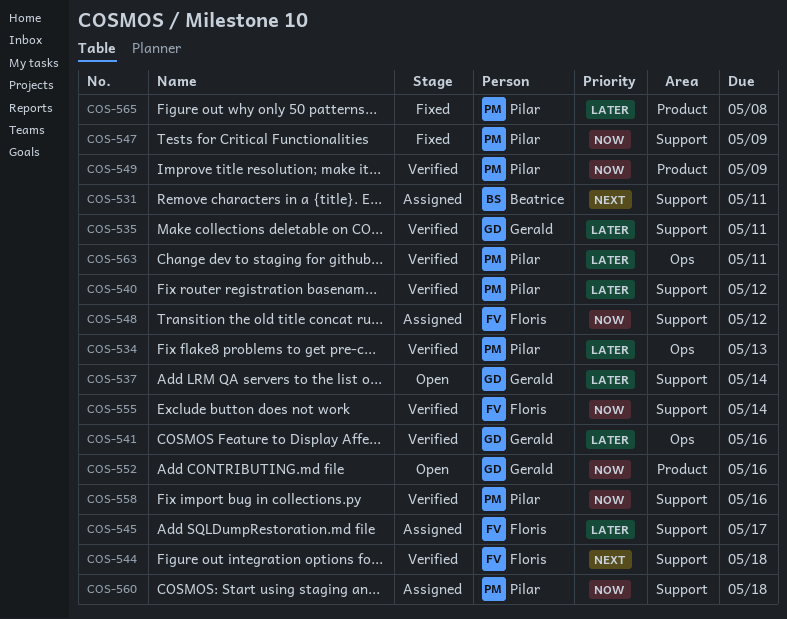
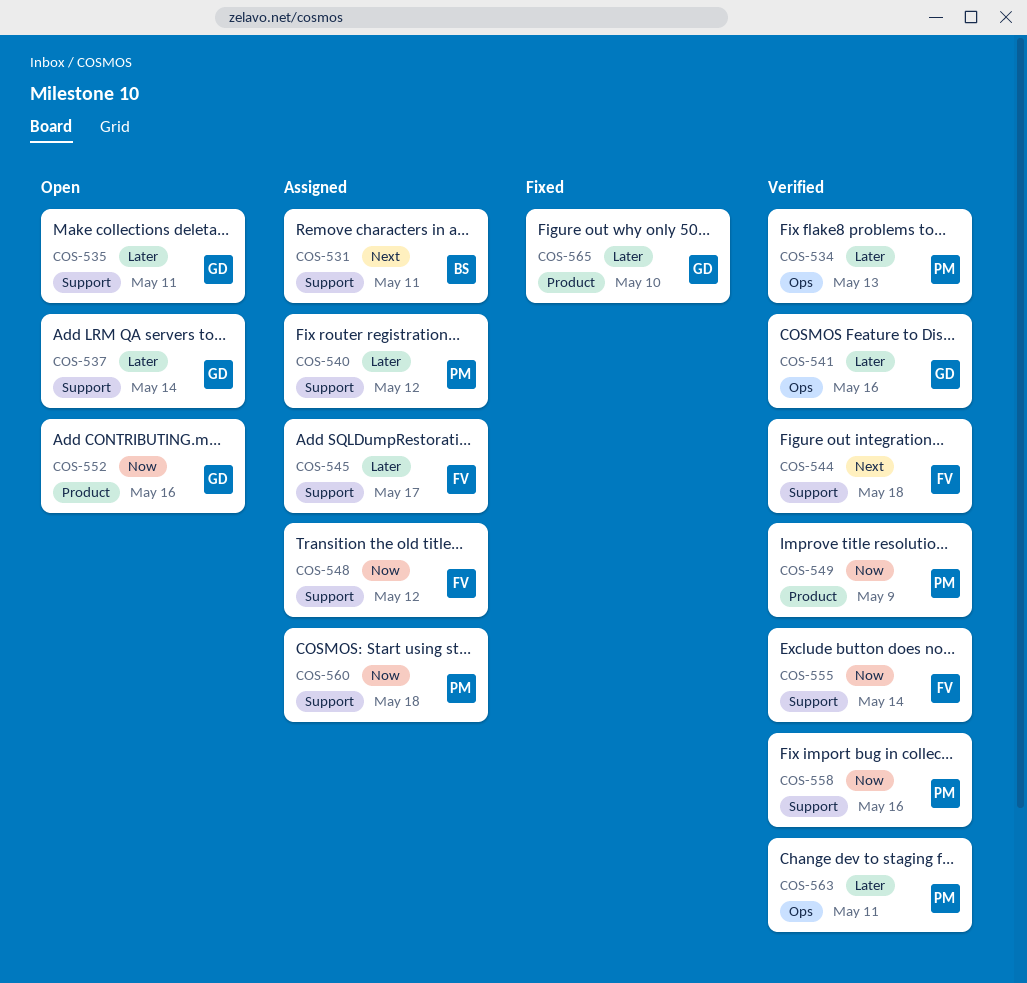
COS-535, status: Verified -> Open
COS-540, status: Verified -> Assigned
COS-547: present -> none
COS-565, owner: Pilar -> Gerald
COS-565, due: May 8 -> May 10

